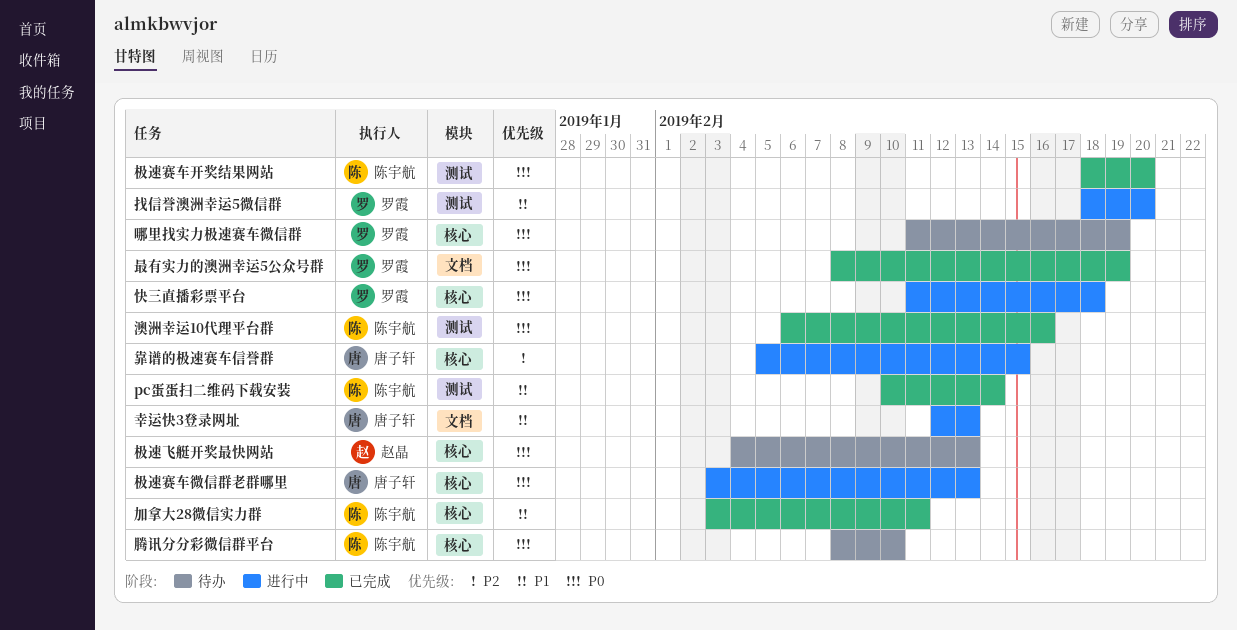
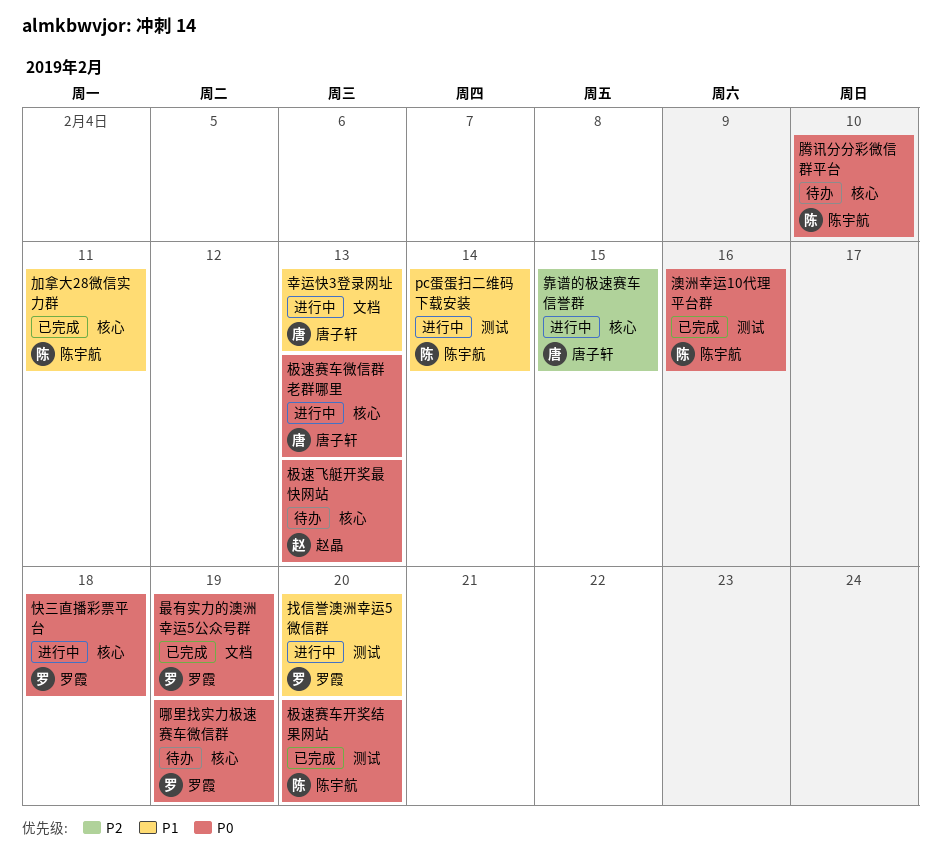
pc蛋蛋扫二维码下载安装, status: 已完成 -> 进行中

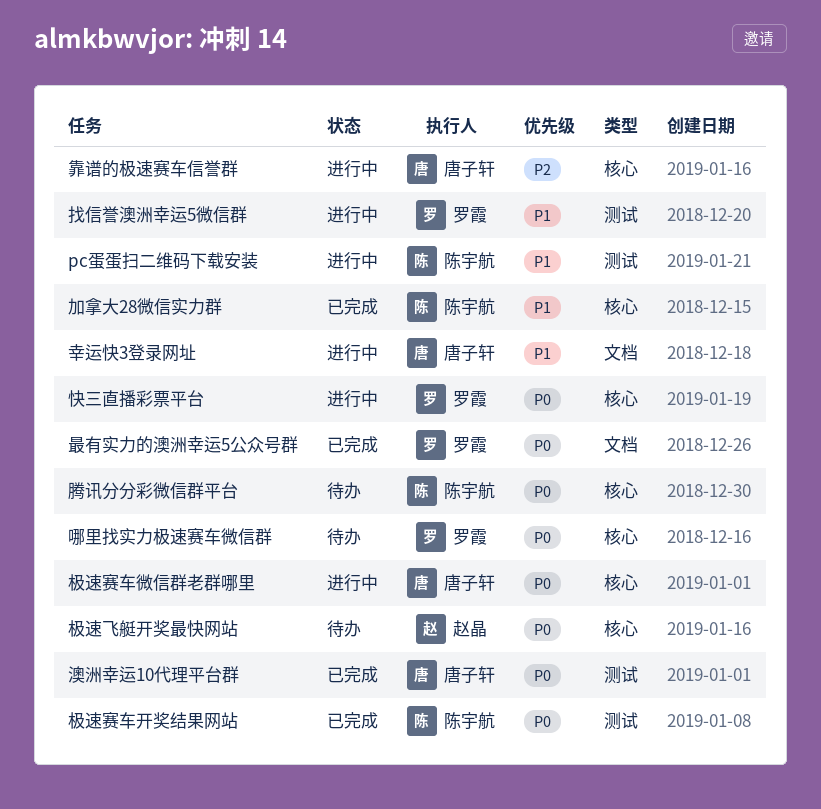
澳洲幸运10代理平台群, owner: 陈宇航 -> 唐子轩

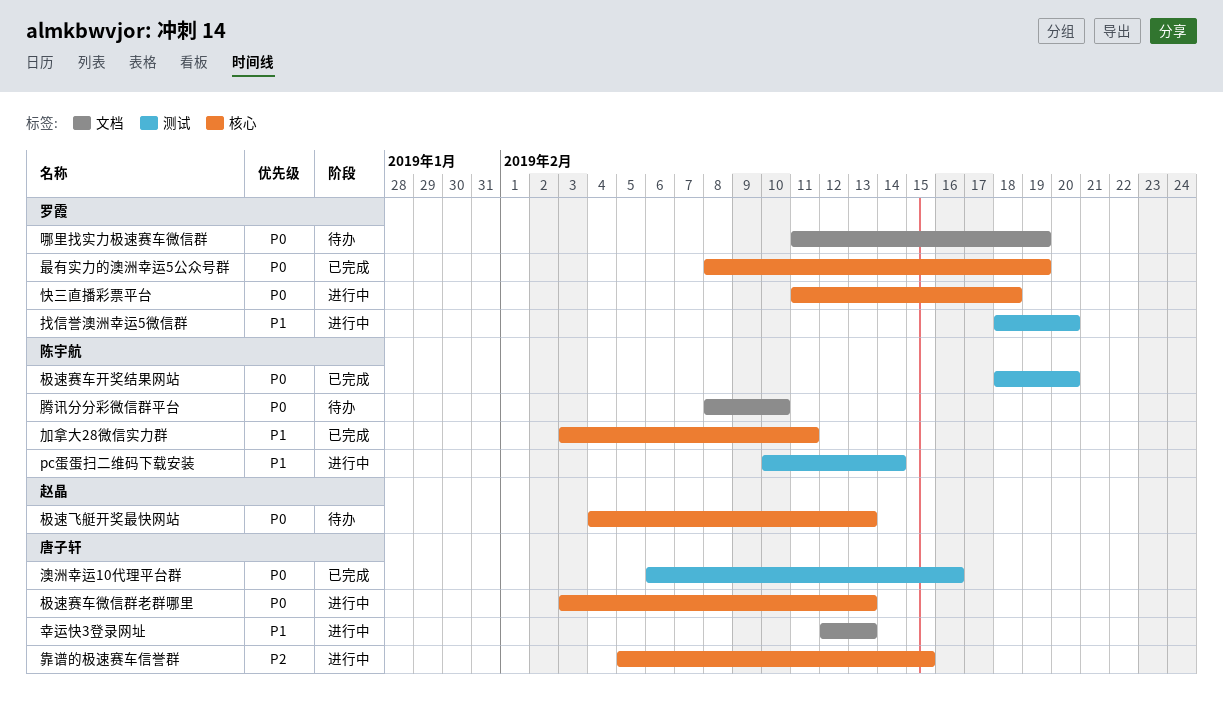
哪里找实力极速赛车微信群, label: 核心 -> 文档
最有实力的澳洲幸运5公众号群, label: 文档 -> 核心
腾讯分分彩微信群平台, label: 核心 -> 文档

